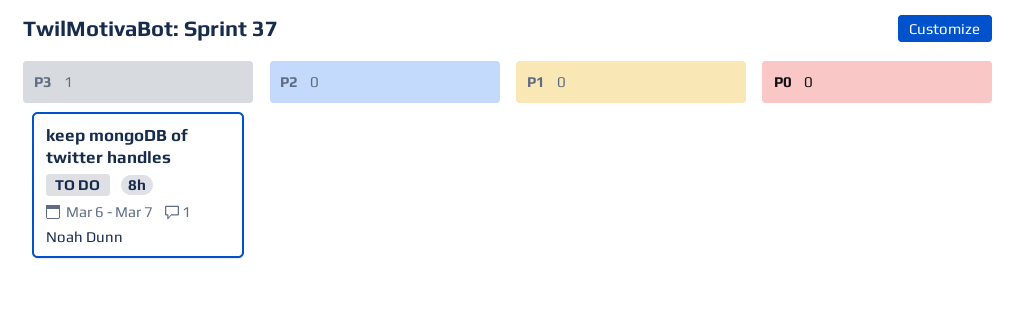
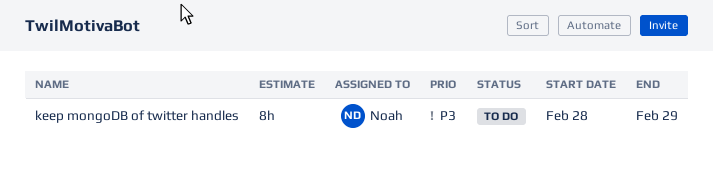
keep mongoDB of twitter handles, start: Mar 6 -> Feb 28
keep mongoDB of twitter handles, due: Mar 7 -> Feb 29

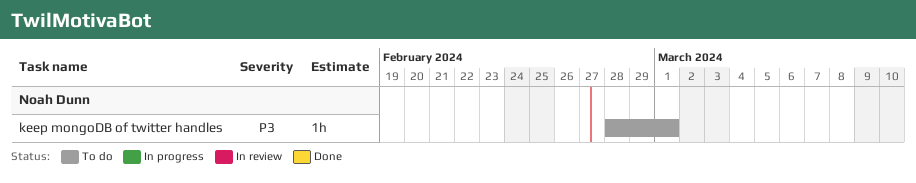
keep mongoDB of twitter handles, estimate: 8h -> 1h
keep mongoDB of twitter handles, due: Feb 29 -> Mar 1

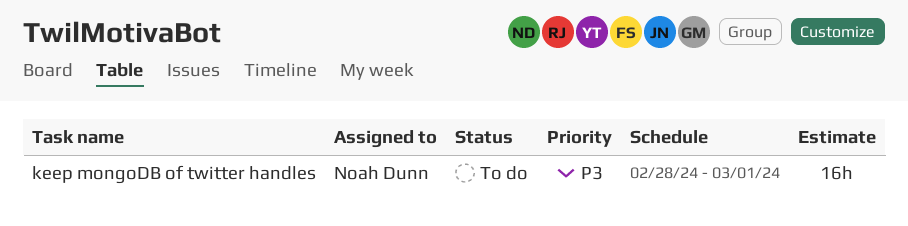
keep mongoDB of twitter handles, estimate: 1h -> 16h

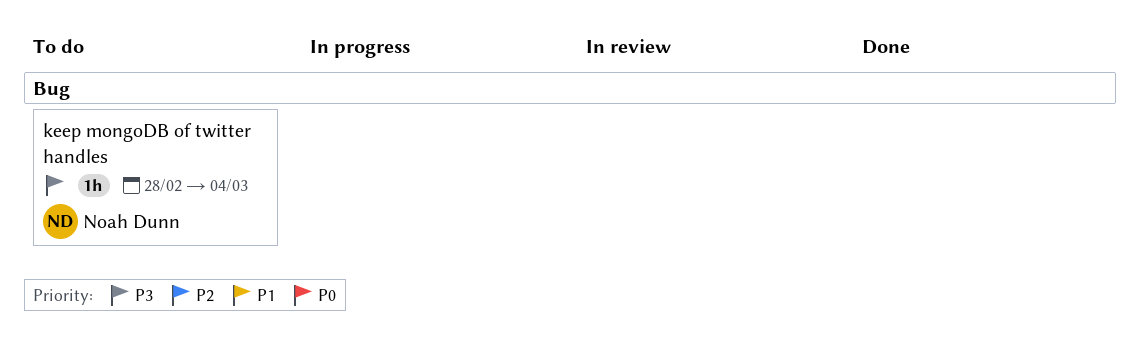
keep mongoDB of twitter handles, estimate: 16h -> 1h
keep mongoDB of twitter handles, due: Mar 1 -> Mar 4

